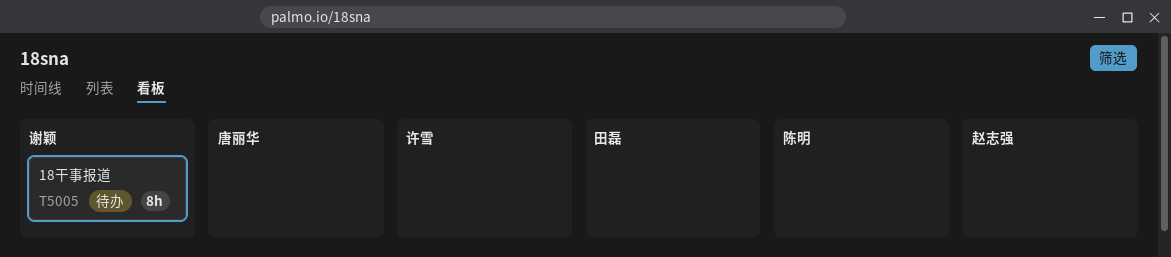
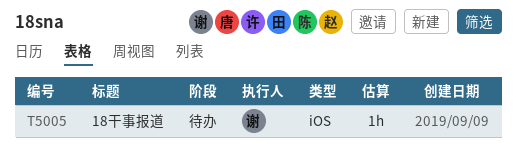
T5005, estimate: 8h -> 1h

